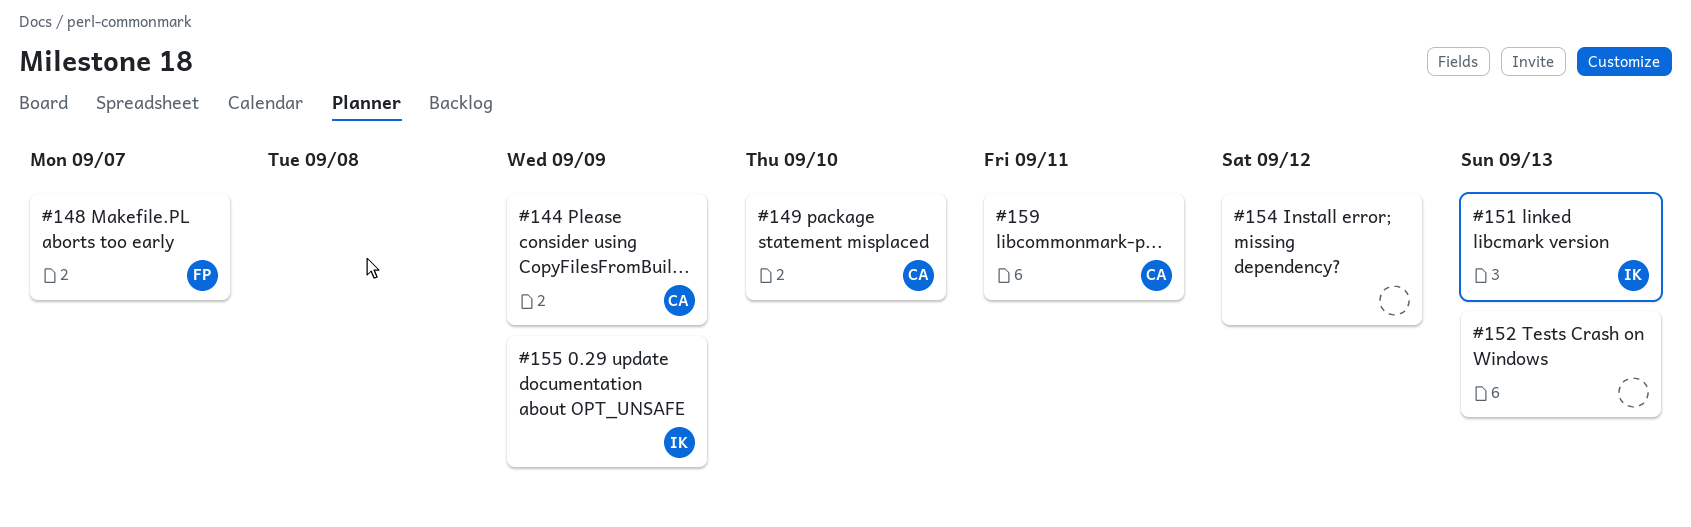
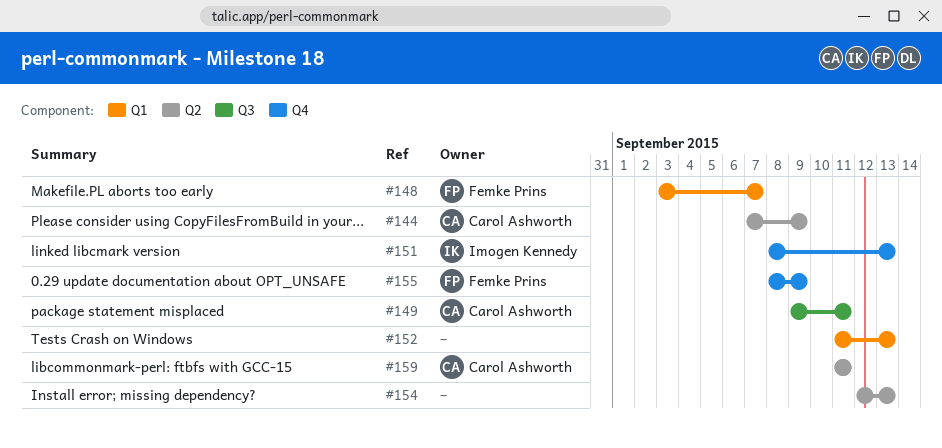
#149, due: Sep 10 -> Sep 11
#154, due: Sep 12 -> Sep 13
#155, owner: Imogen Kennedy -> Femke Prins

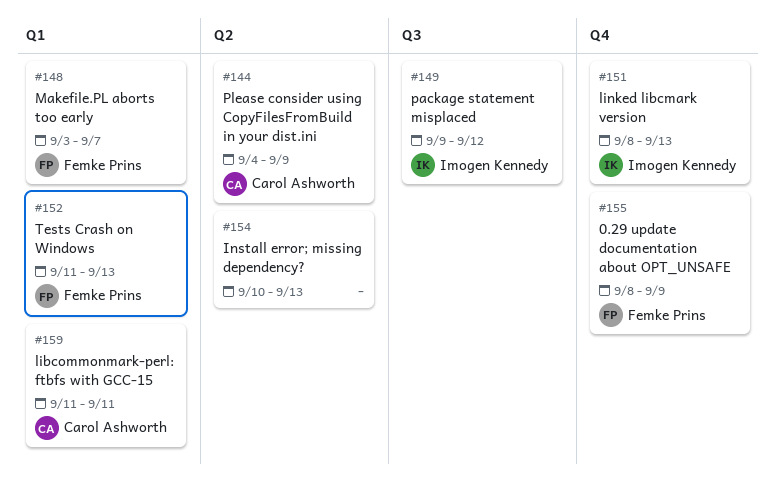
#144, start: Sep 7 -> Sep 4
#149, owner: Carol Ashworth -> Imogen Kennedy
#149, due: Sep 11 -> Sep 12
#152, owner: none -> Femke Prins
#154, start: Sep 12 -> Sep 10
#159, label: Q2 -> Q1

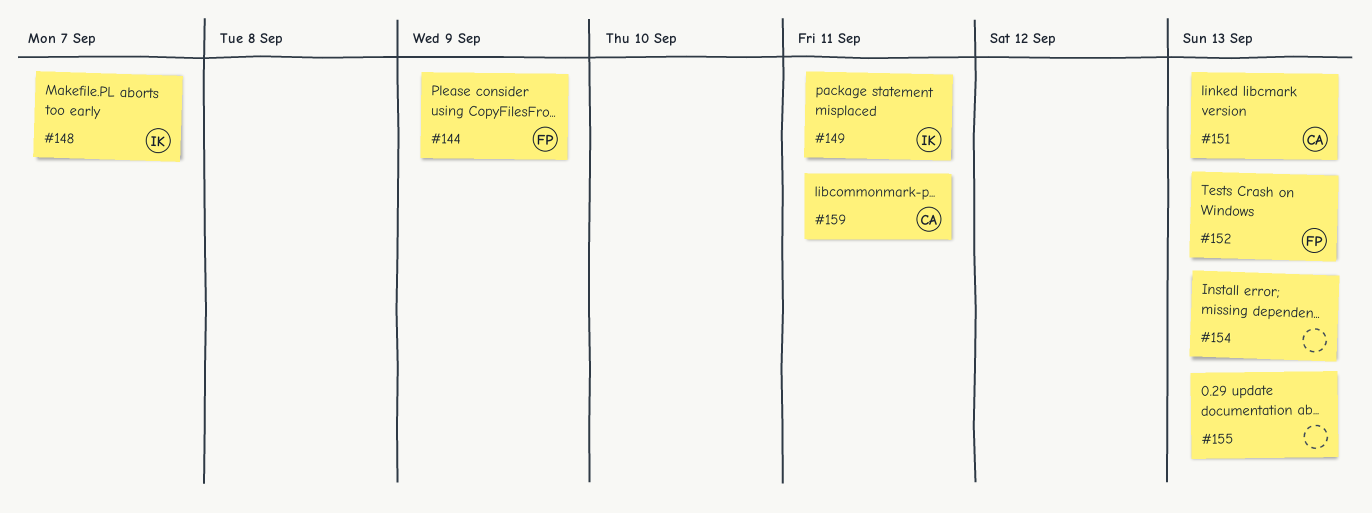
#144, owner: Carol Ashworth -> Femke Prins
#148, owner: Femke Prins -> Imogen Kennedy
#149, due: Sep 12 -> Sep 11
#151, owner: Imogen Kennedy -> Carol Ashworth
#155, owner: Femke Prins -> none
#155, due: Sep 9 -> Sep 13

